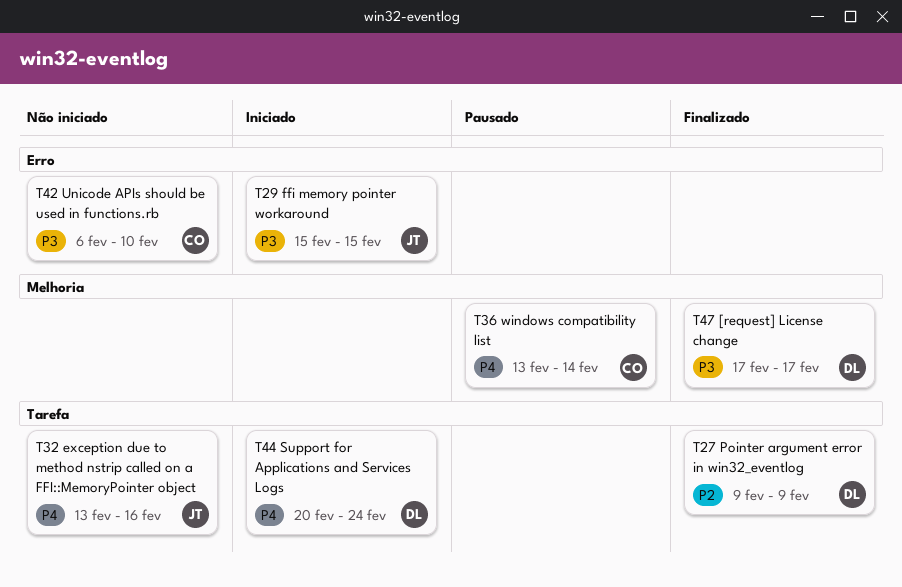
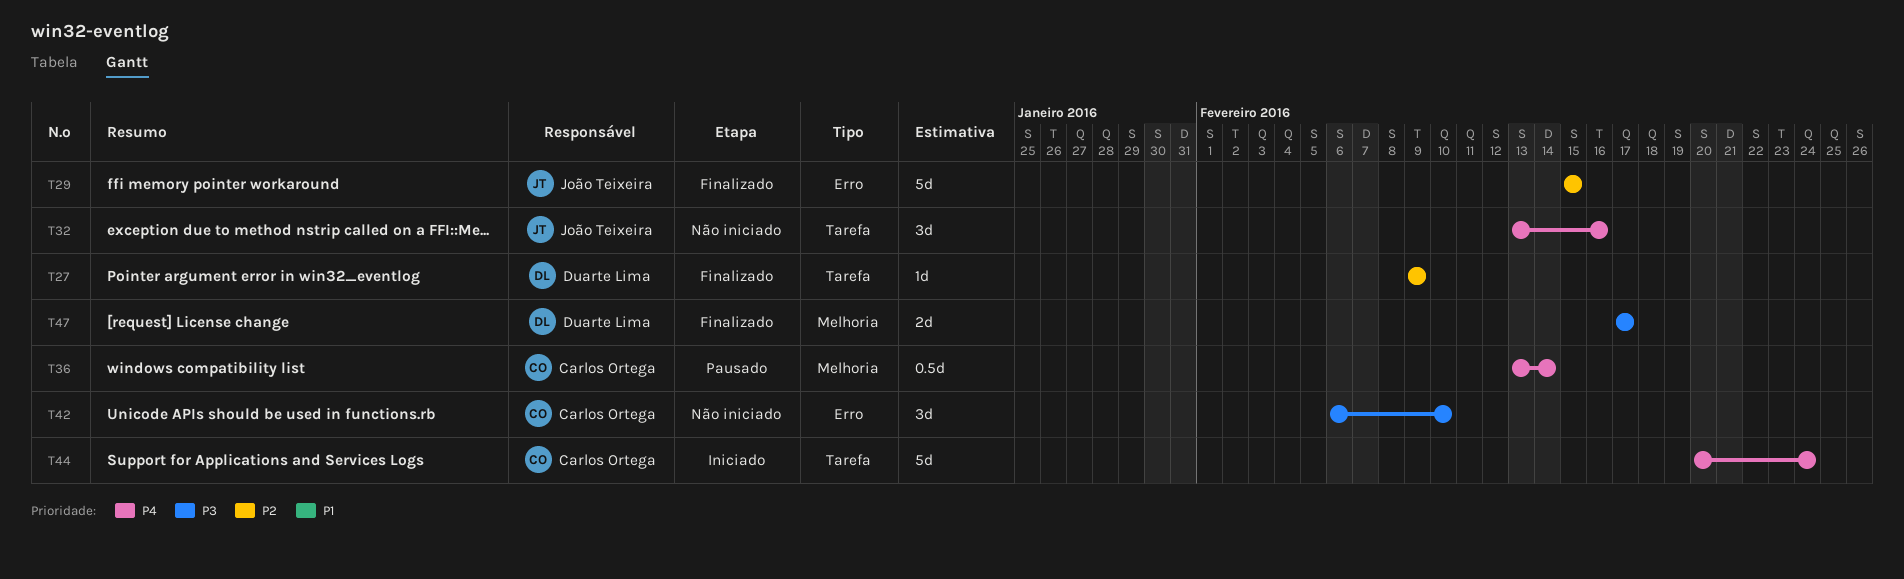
T29, status: Iniciado -> Finalizado
T29, priority: P3 -> P2
T44, owner: Duarte Lima -> Carlos Ortega

